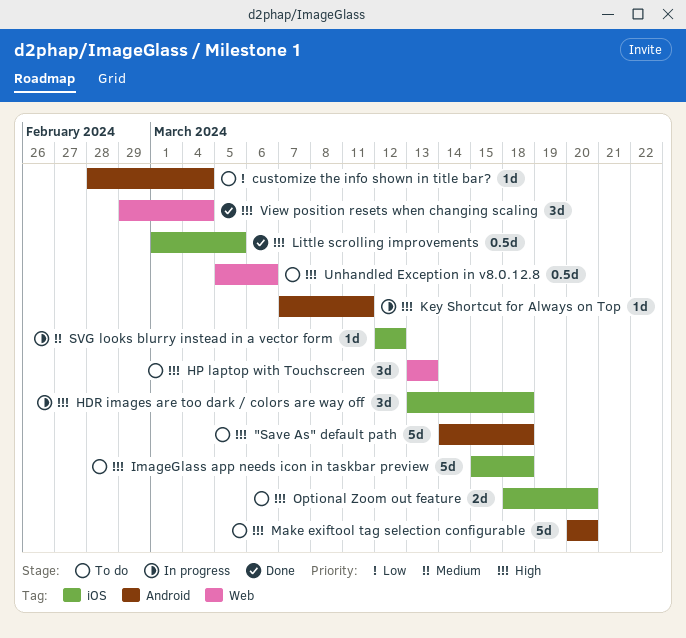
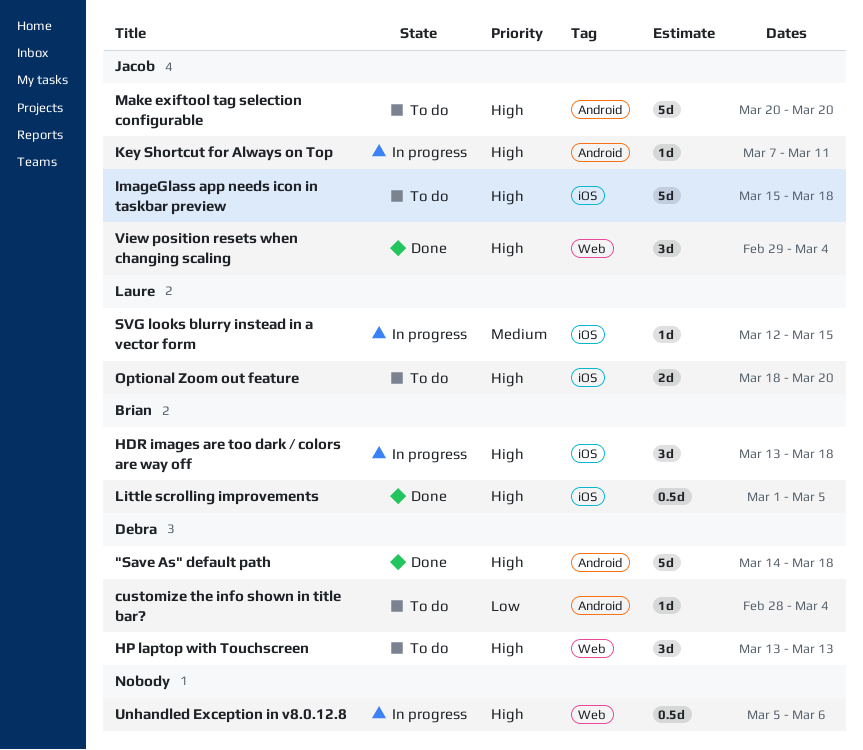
"Save As" default path, status: To do -> Done
SVG looks blurry instead in a vector form, due: Mar 12 -> Mar 15
Unhandled Exception in v8.0.12.8, status: To do -> In progress

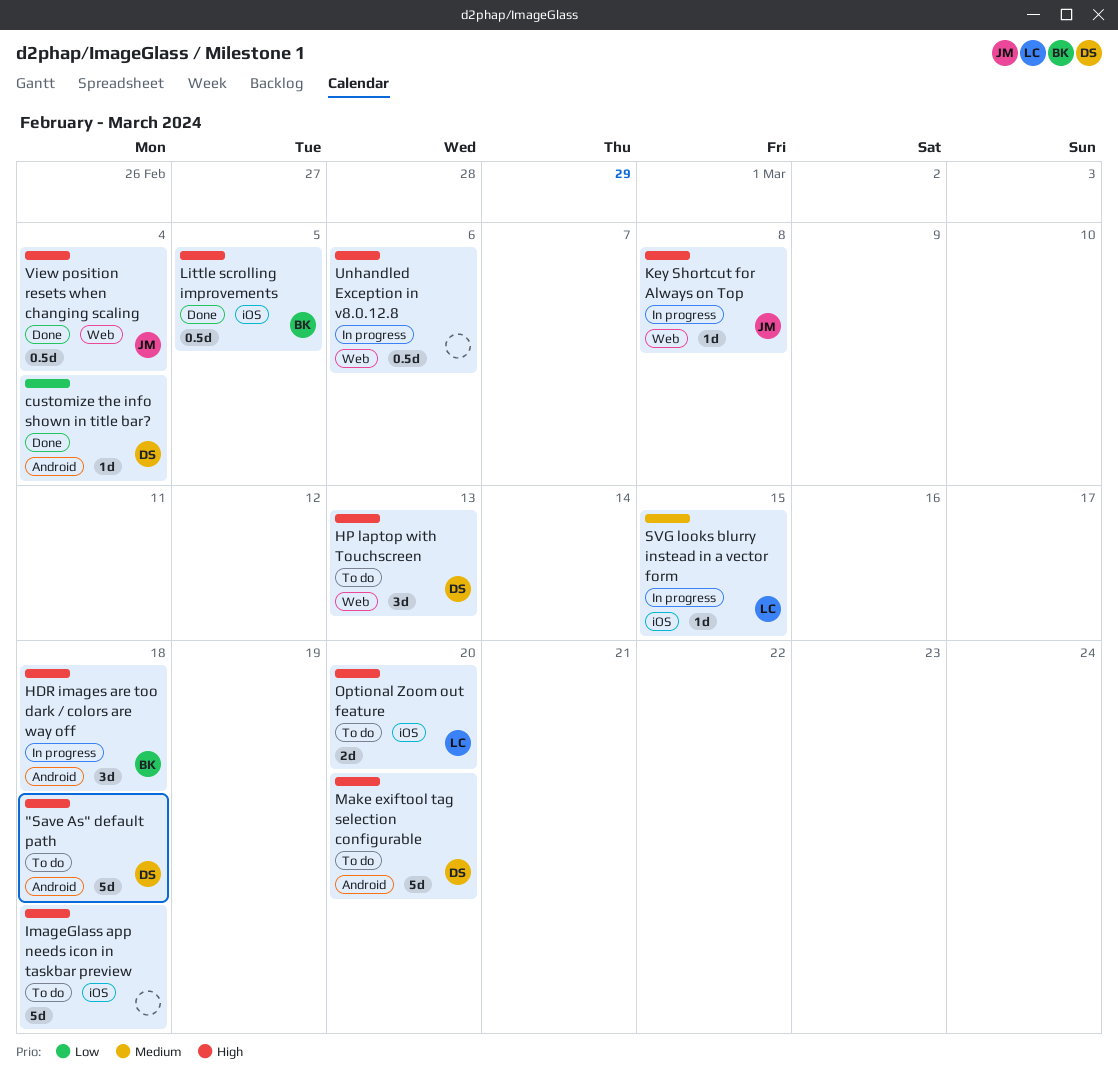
"Save As" default path, status: Done -> To do
customize the info shown in title bar?, status: To do -> Done
HDR images are too dark / colors are way off, label: iOS -> Android
ImageGlass app needs icon in taskbar preview, owner: Jacob -> none
Key Shortcut for Always on Top, label: Android -> Web
Key Shortcut for Always on Top, due: Mar 11 -> Mar 8
Make exiftool tag selection configurable, owner: Jacob -> Debra
View position resets when changing scaling, estimate: 3d -> 0.5d

